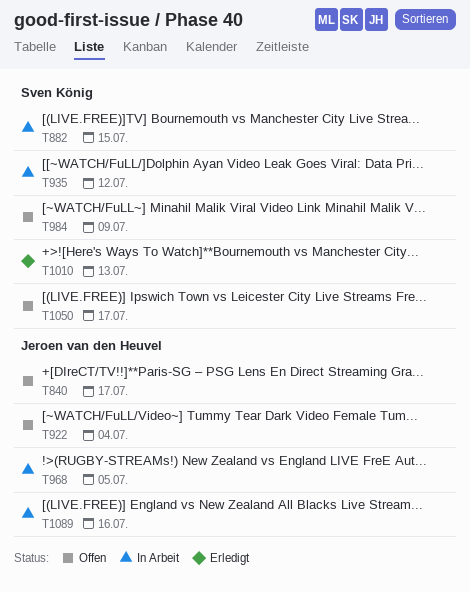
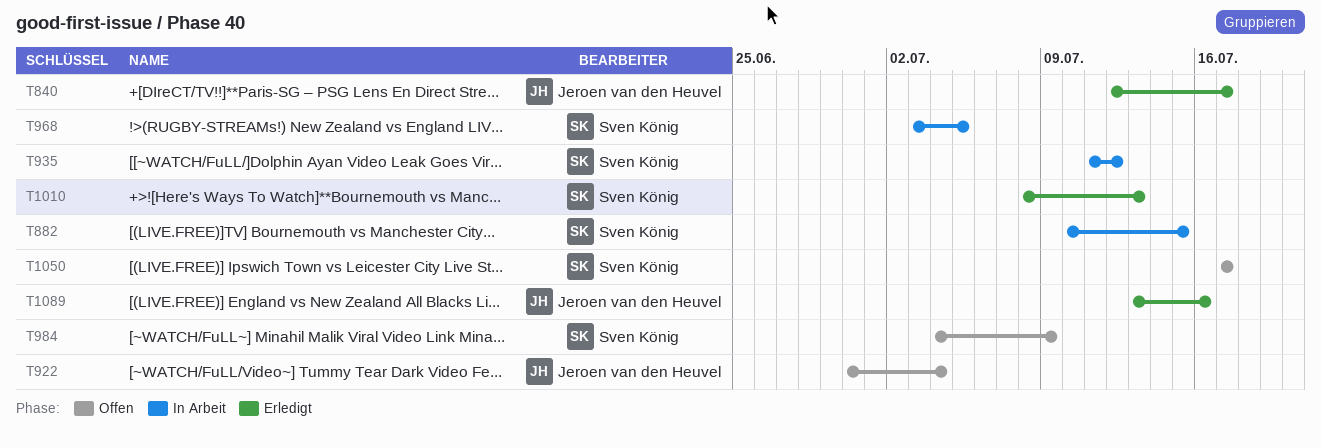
T840, status: Offen -> Erledigt
T968, owner: Jeroen van den Heuvel -> Sven König
T1089, status: In Arbeit -> Erledigt

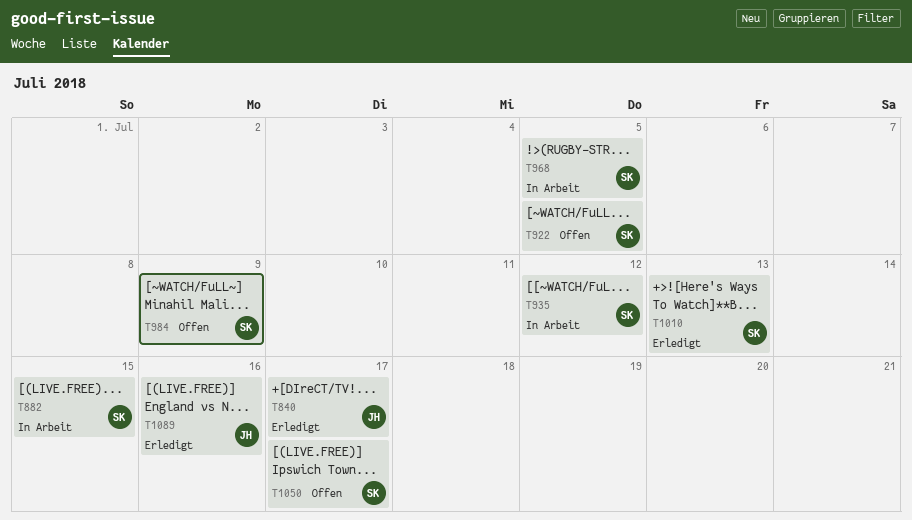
T922, owner: Jeroen van den Heuvel -> Sven König
T922, due: Jul 4 -> Jul 5

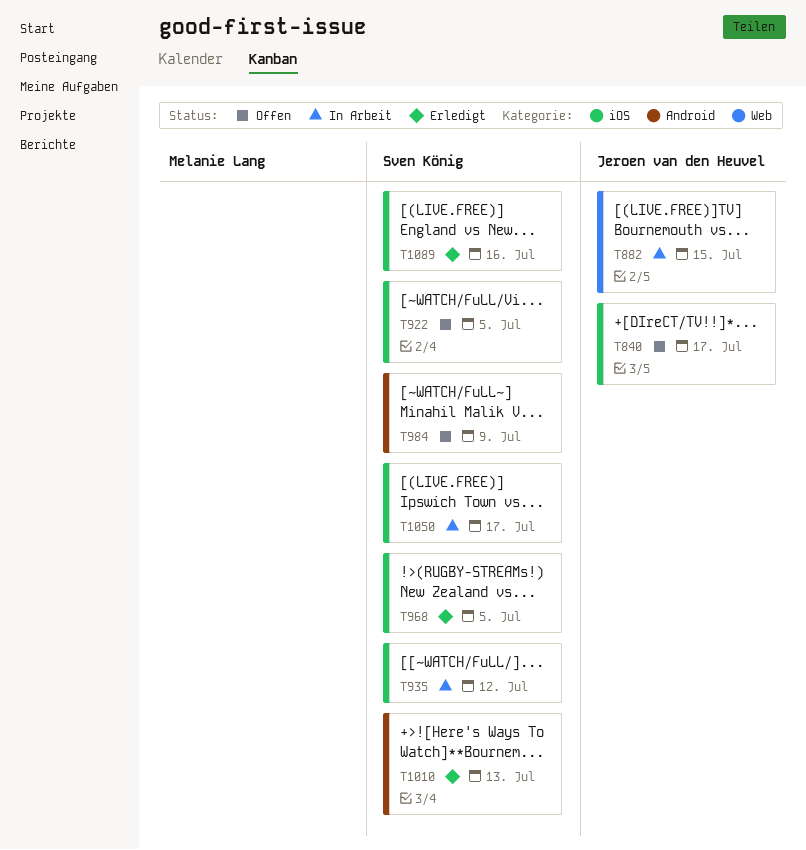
T840, status: Erledigt -> Offen
T882, owner: Sven König -> Jeroen van den Heuvel
T968, status: In Arbeit -> Erledigt
T1050, status: Offen -> In Arbeit
T1089, owner: Jeroen van den Heuvel -> Sven König

